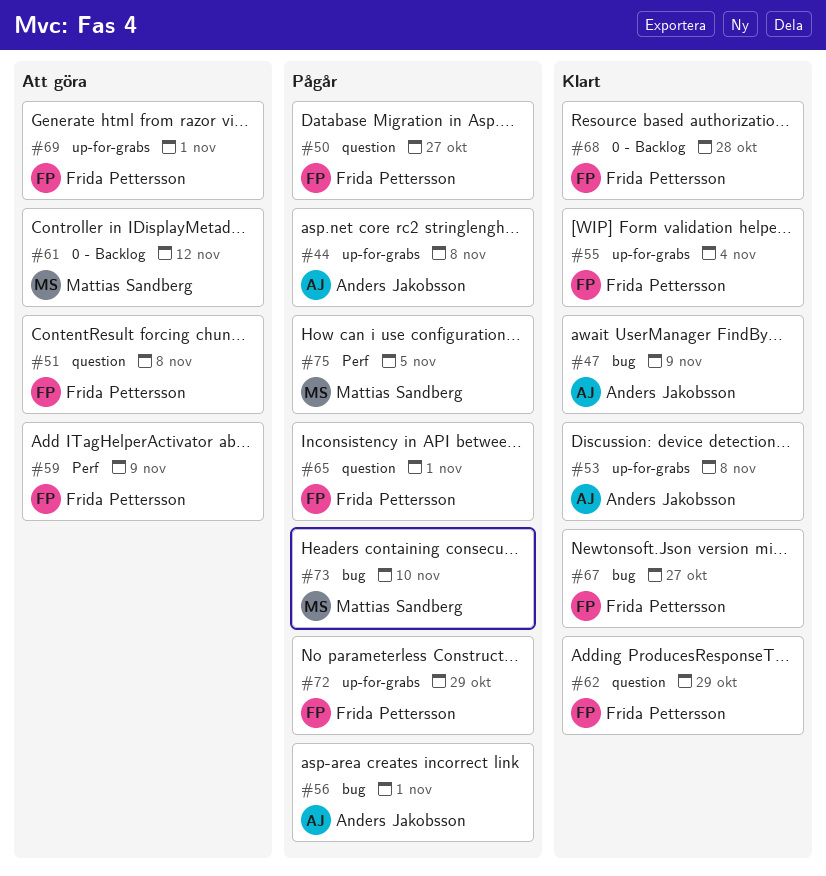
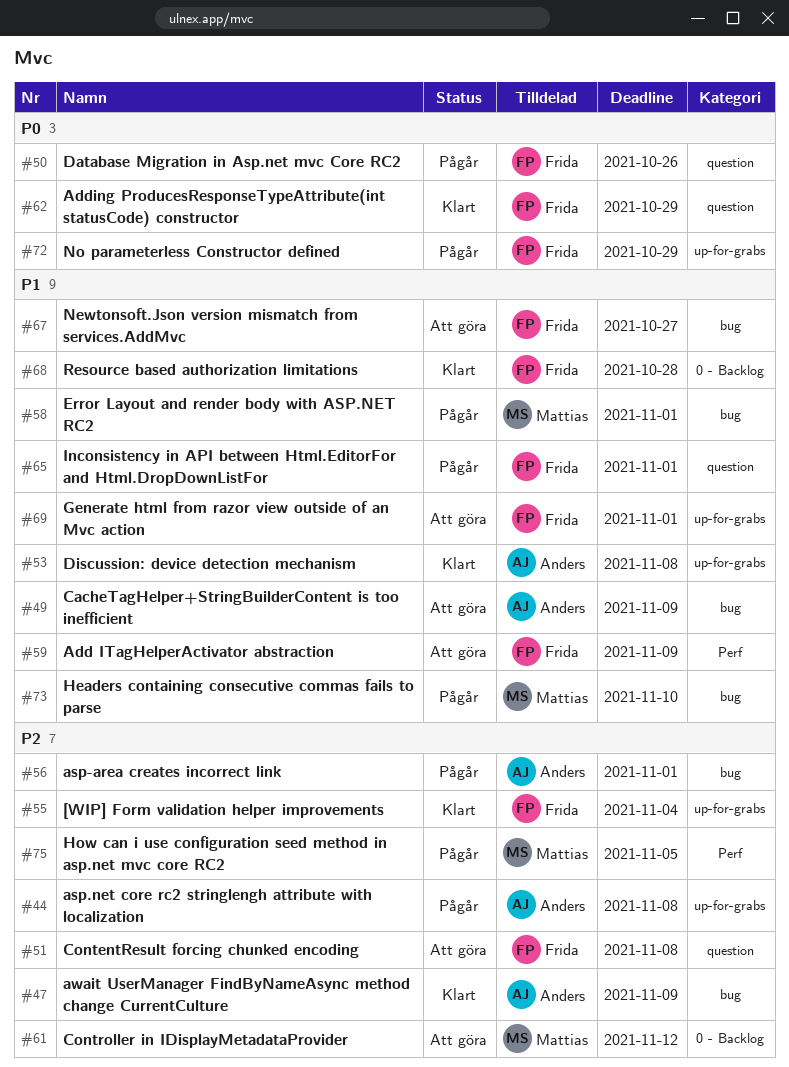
#49: none -> present
#50, due: Oct 27 -> Oct 26
#58: none -> present
#67, status: Klart -> Att göra

